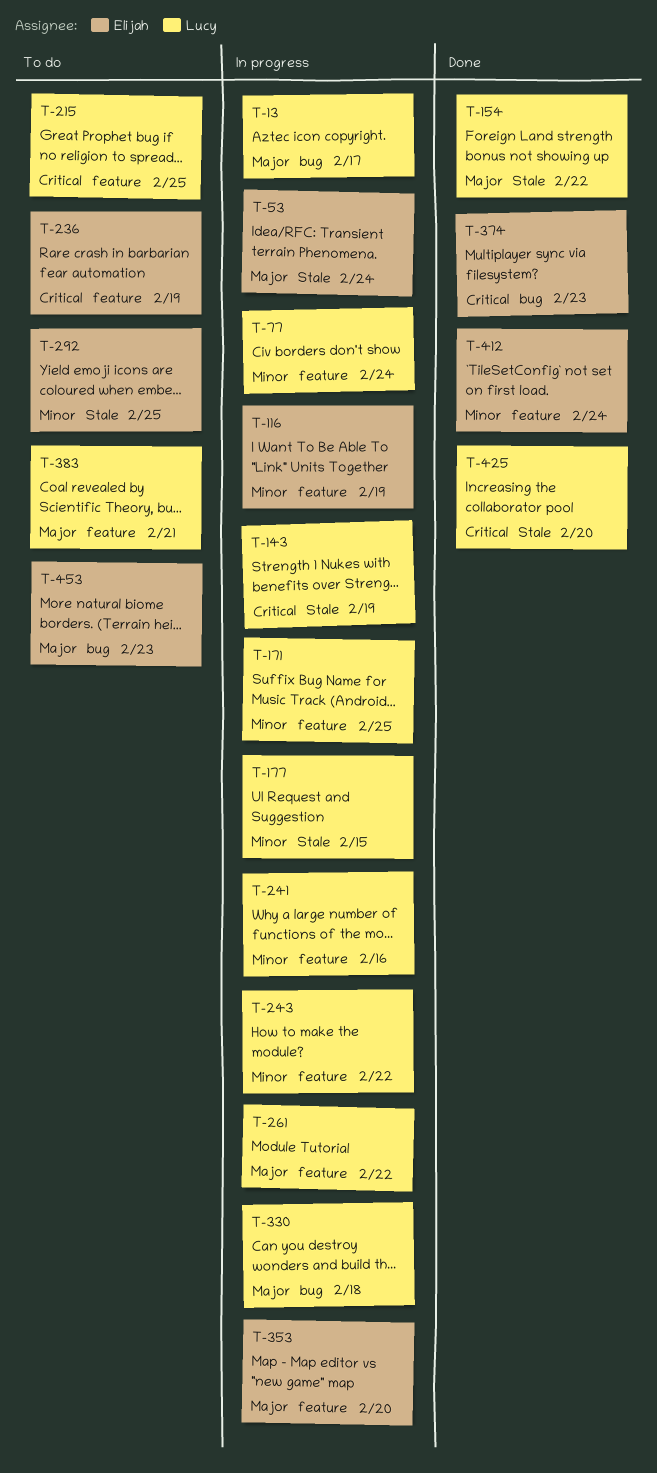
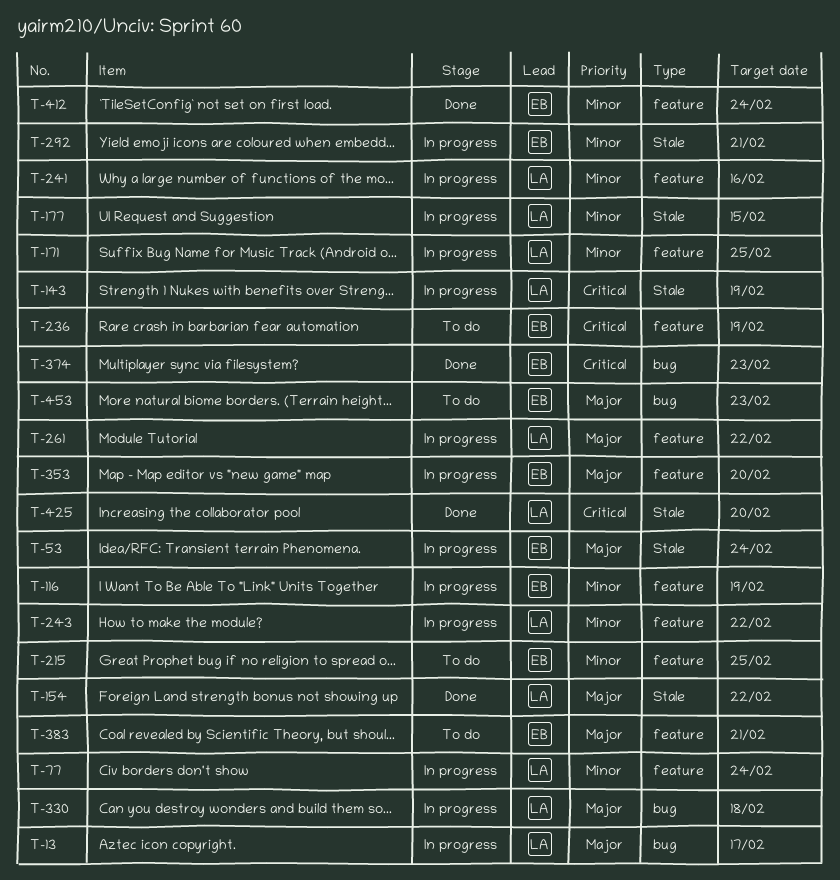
T-215, owner: Lucy -> Elijah
T-215, priority: Critical -> Minor
T-292, status: To do -> In progress
T-292, due: Feb 25 -> Feb 21
T-383, owner: Lucy -> Elijah

